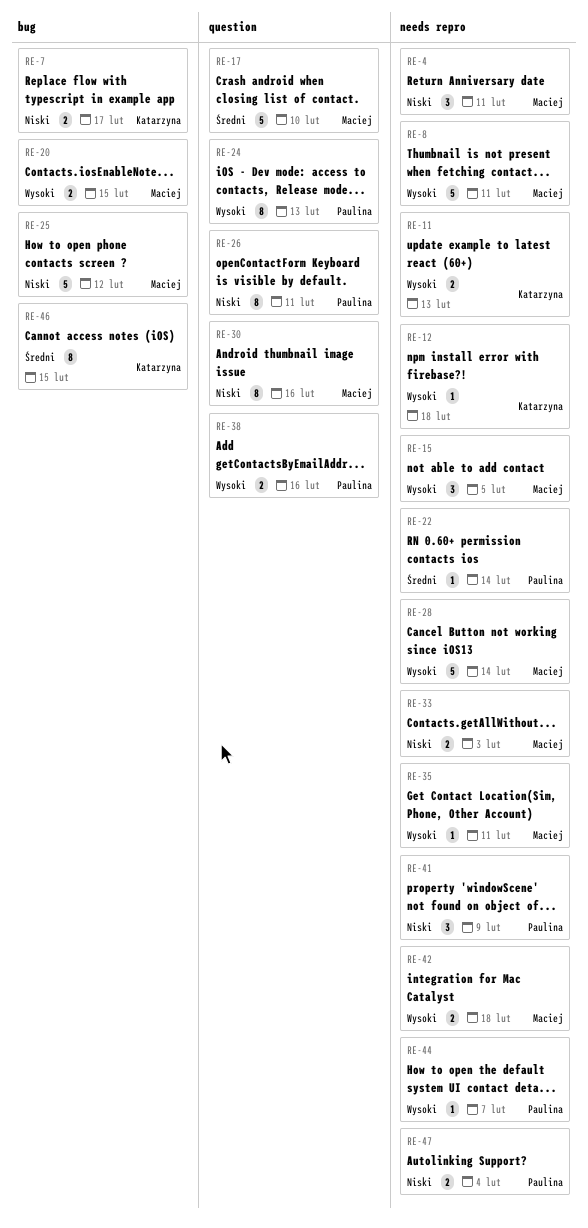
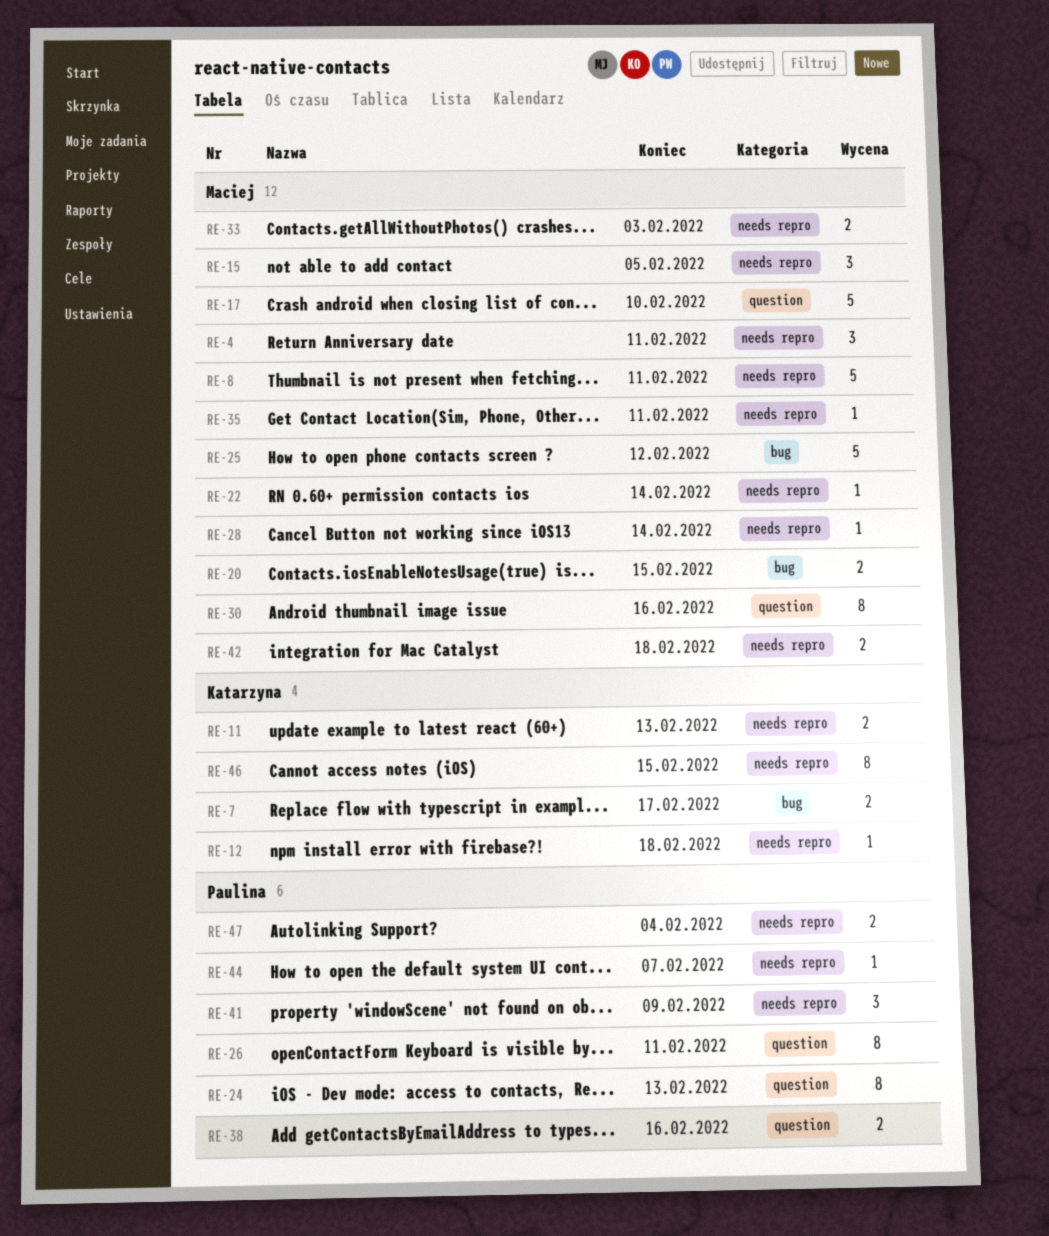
RE-22, owner: Paulina -> Maciej
RE-28, estimate: 5 -> 1
RE-46, label: bug -> needs repro

